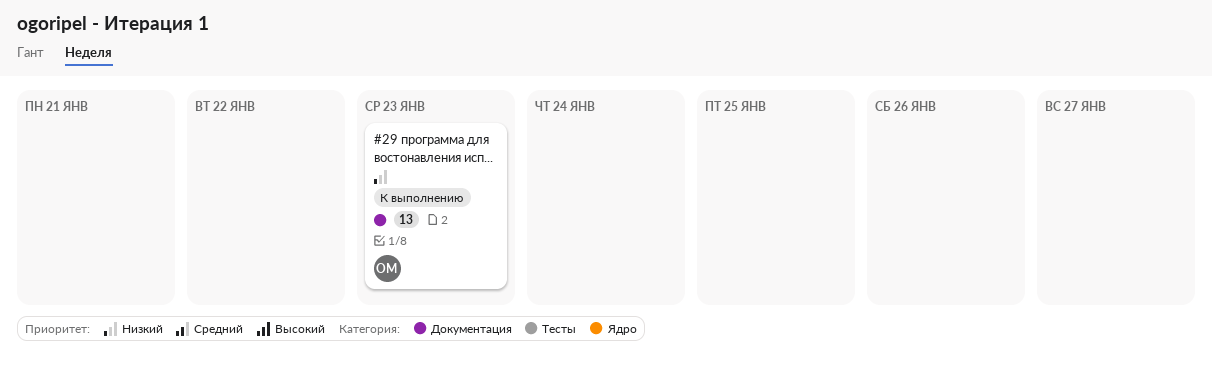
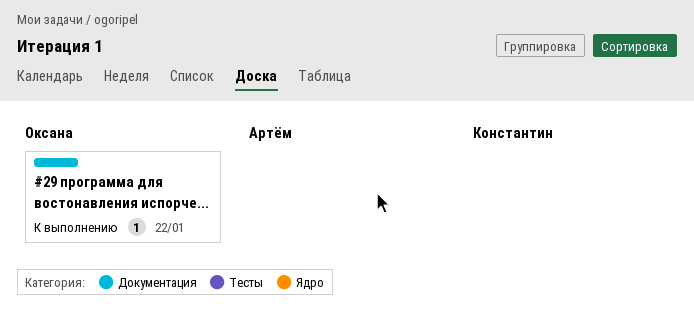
#29, estimate: 13 -> 1
#29, due: Jan 23 -> Jan 22

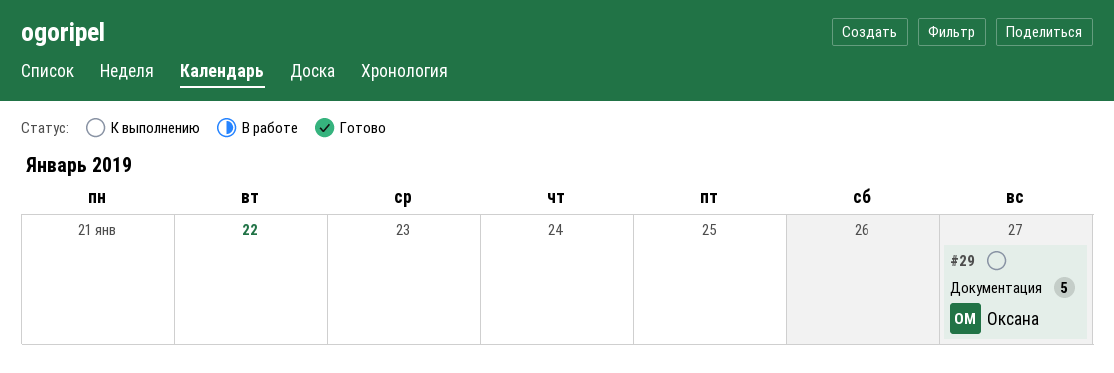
#29, estimate: 1 -> 5
#29, due: Jan 22 -> Jan 27

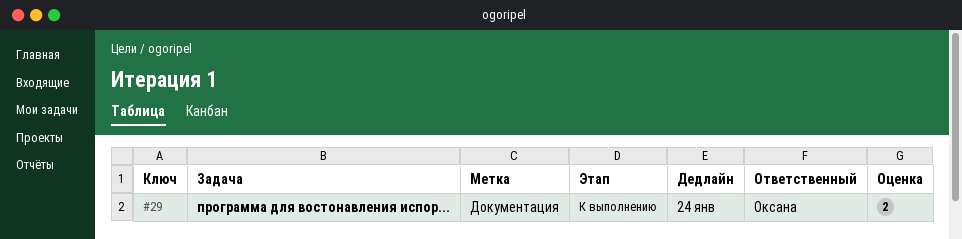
#29, estimate: 5 -> 2
#29, due: Jan 27 -> Jan 24

